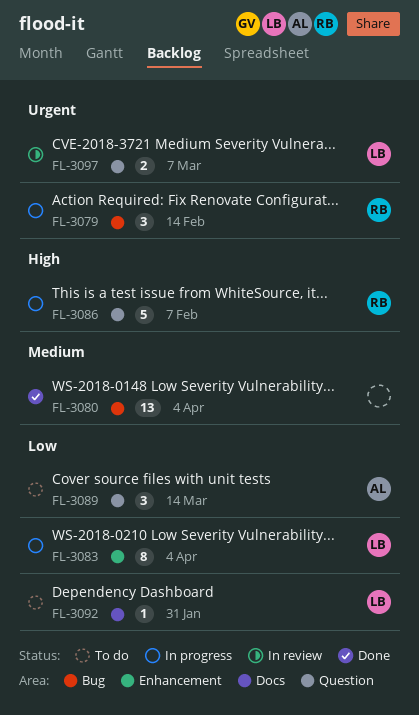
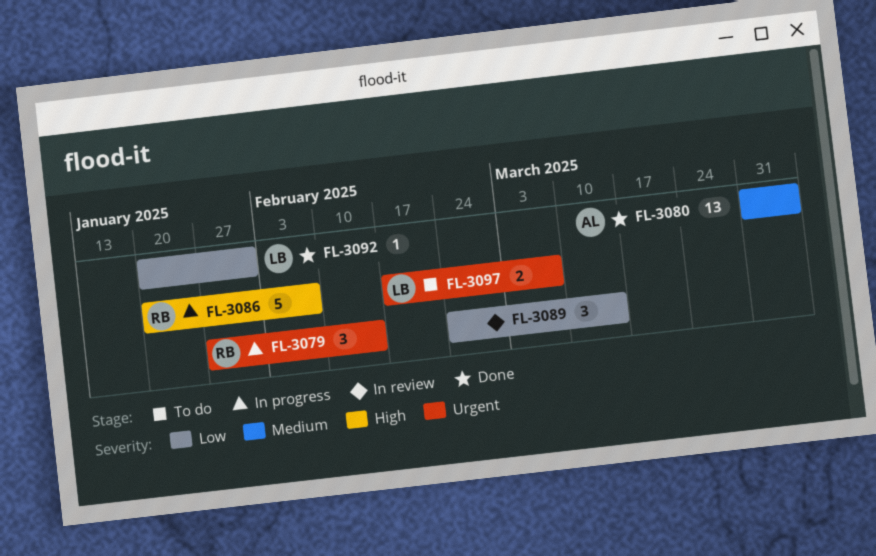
FL-3080, owner: none -> AL
FL-3083: present -> none
FL-3089, status: To do -> In review
FL-3089, owner: AL -> none
FL-3092, status: To do -> Done
FL-3097, status: In review -> To do

